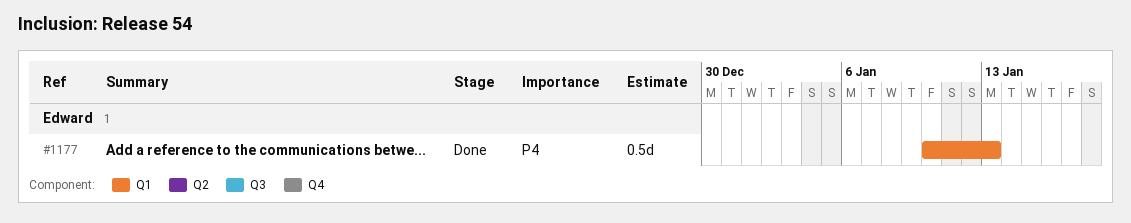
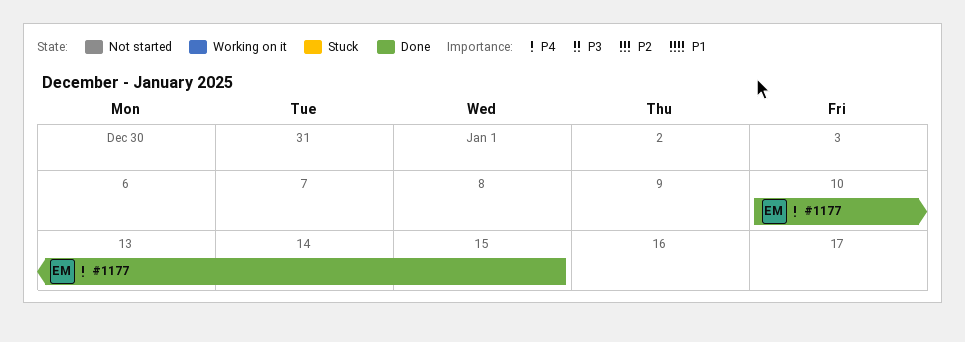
#1177, due: Jan 13 -> Jan 15

